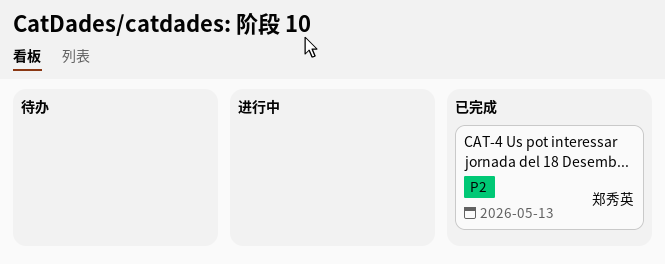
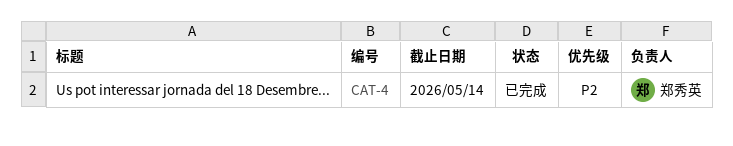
CAT-4, due: May 13 -> May 14

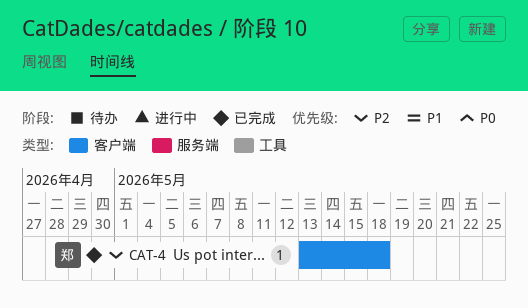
CAT-4, due: May 14 -> May 18

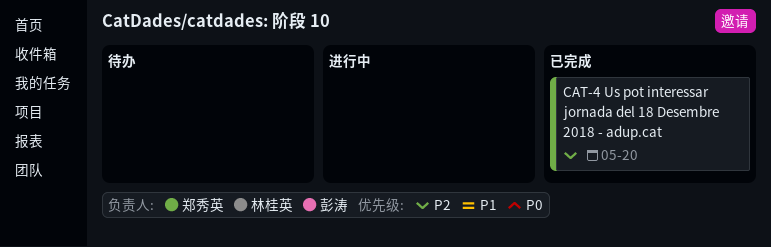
CAT-4, due: May 18 -> May 20

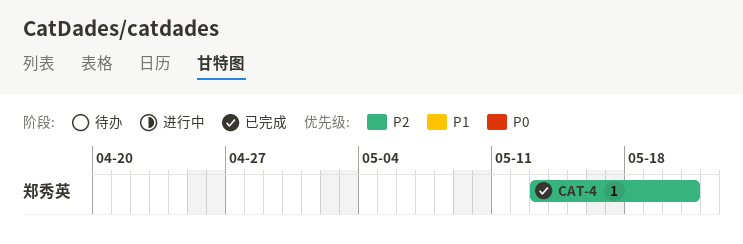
CAT-4, due: May 20 -> May 21

